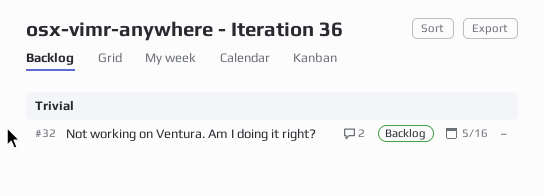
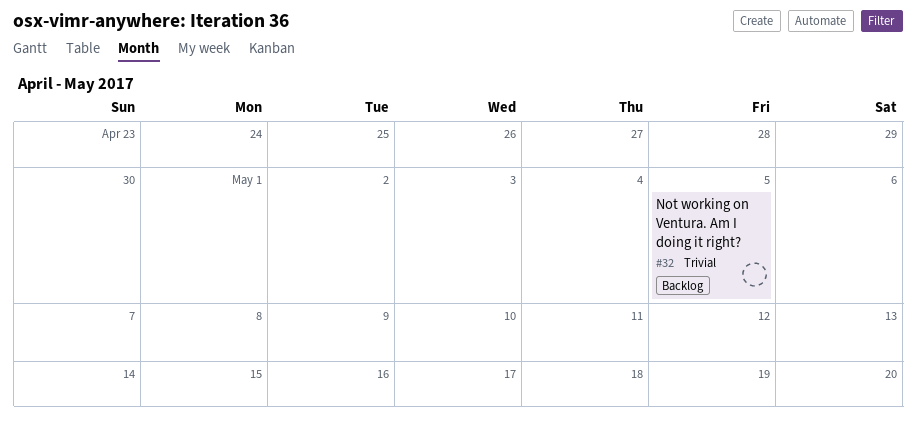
#32, due: May 16 -> May 5

